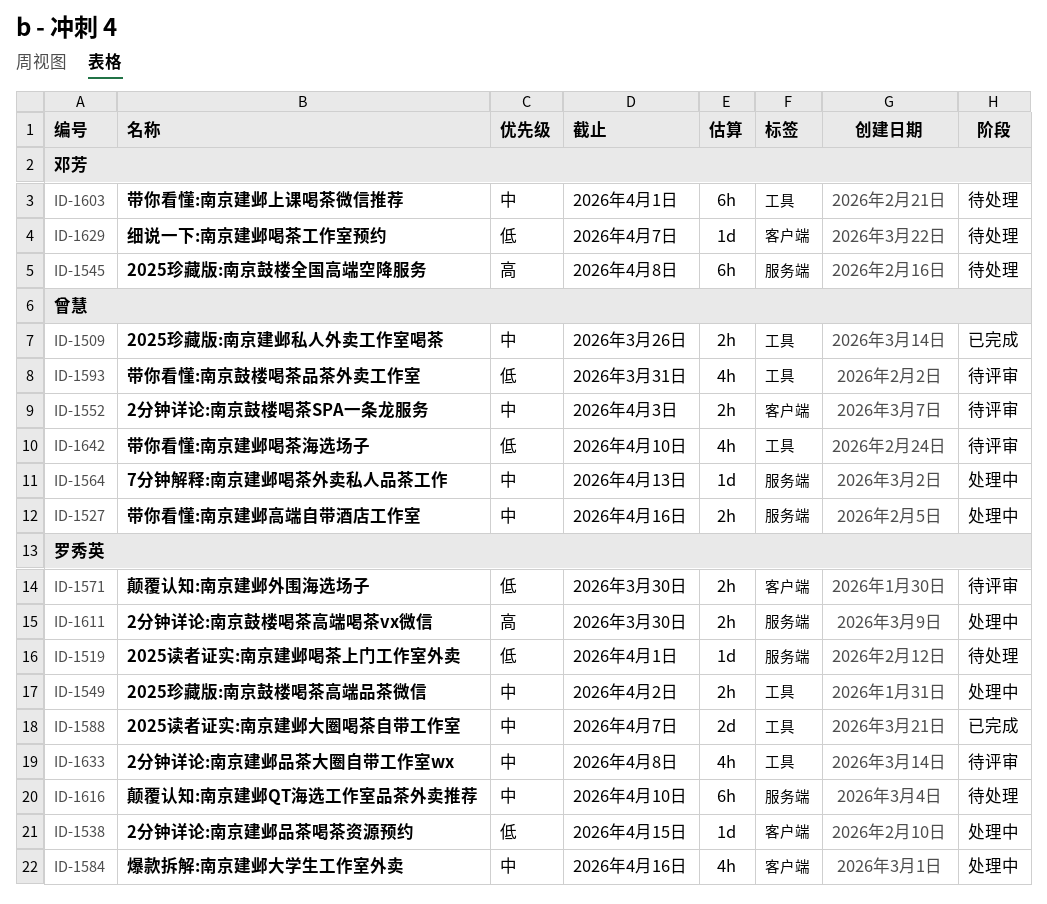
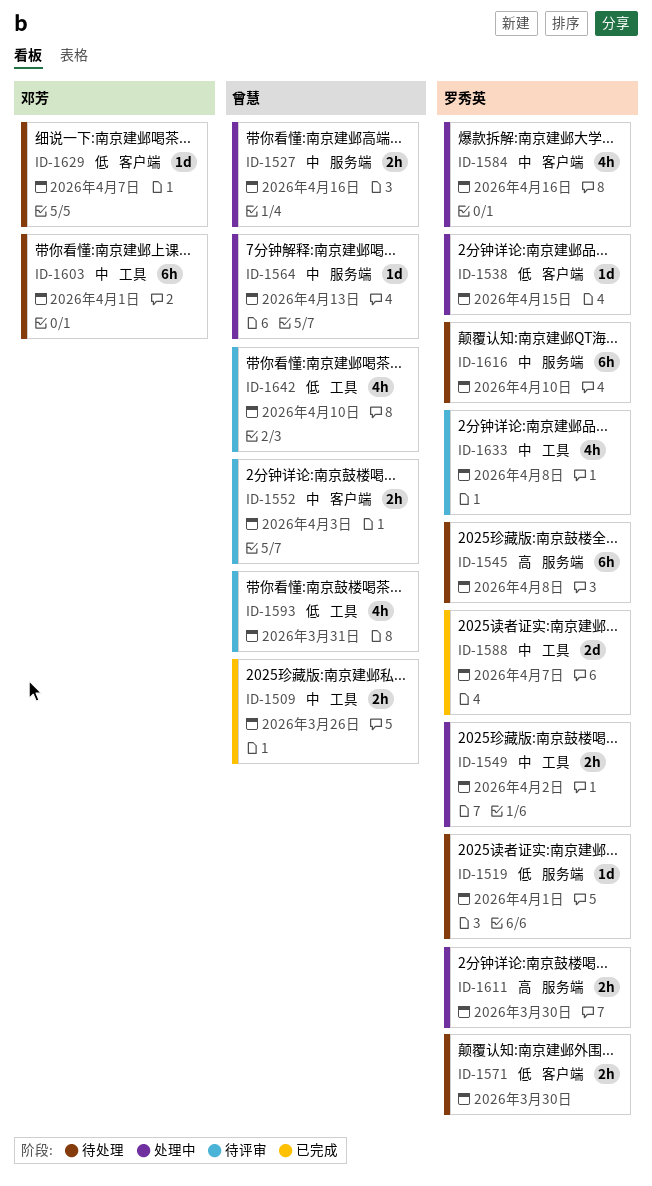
ID-1545, owner: 邓芳 -> 罗秀英
ID-1571, status: 待评审 -> 待处理

